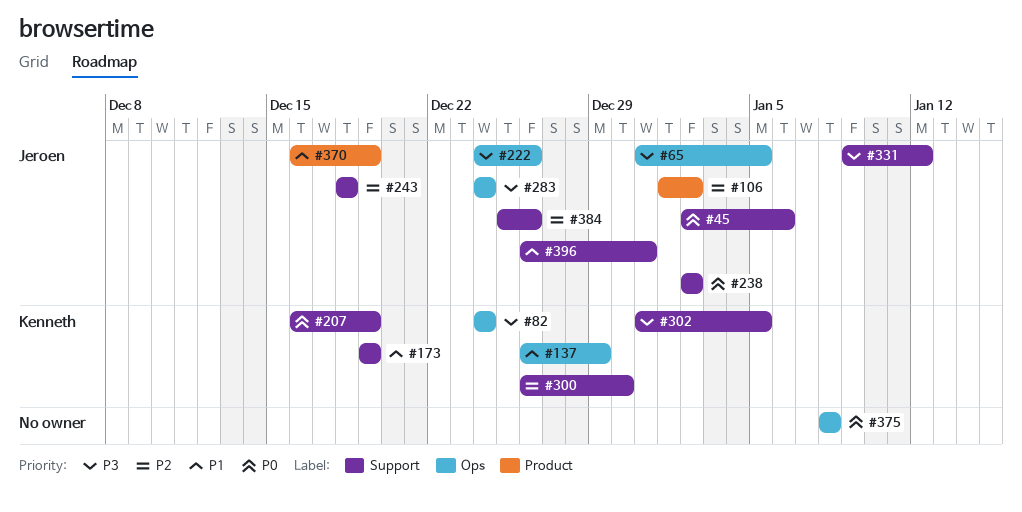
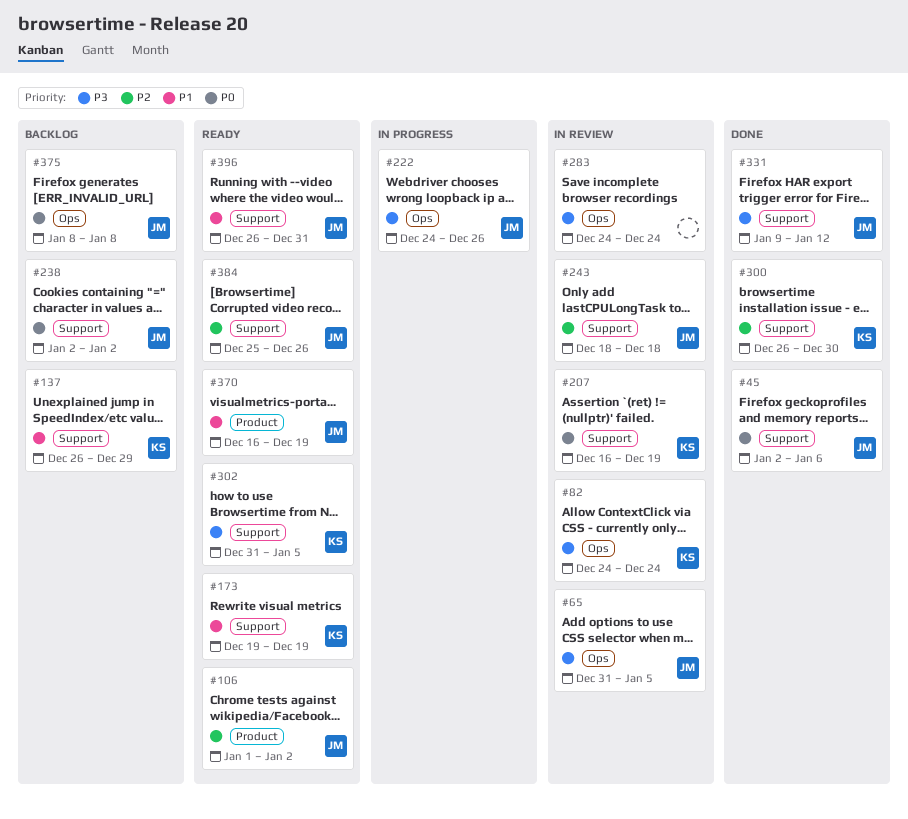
#137, label: Ops -> Support
#283, owner: Jeroen -> none
#375, owner: none -> Jeroen

